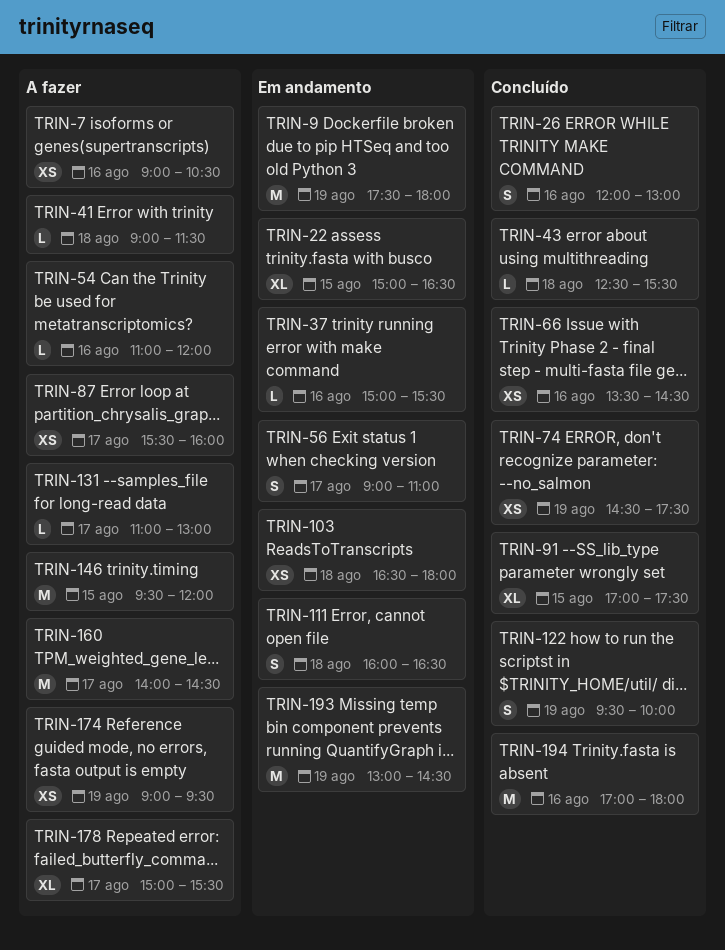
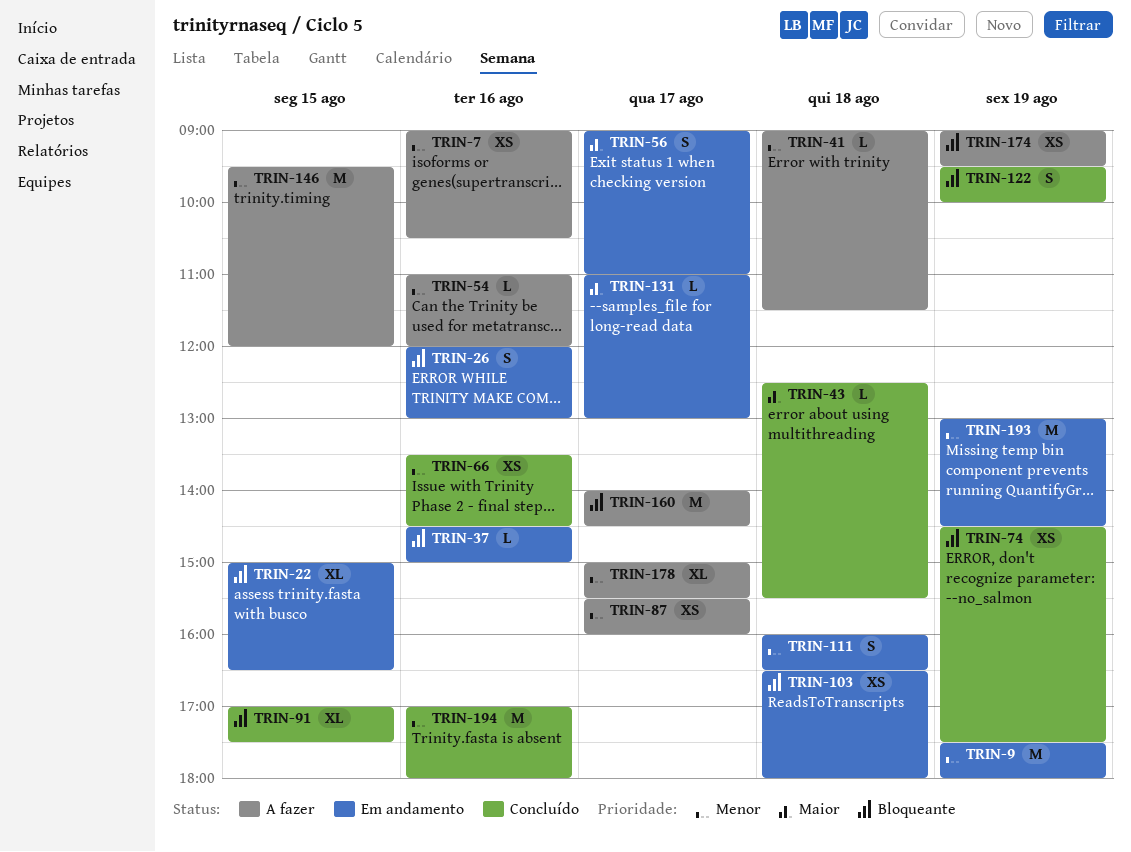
TRIN-26, status: Concluído -> Em andamento
TRIN-37, begins: 15:00 -> 14:30
TRIN-37, ends: 15:30 -> 15:00
TRIN-131, status: A fazer -> Em andamento

